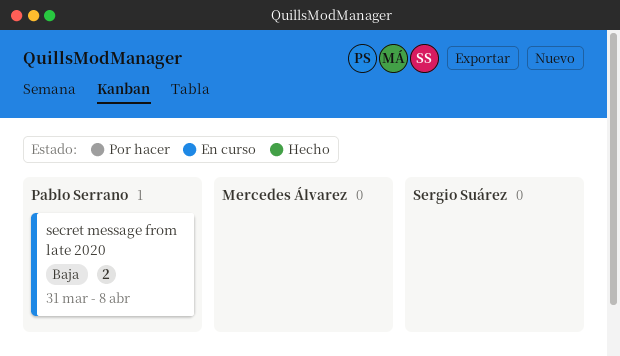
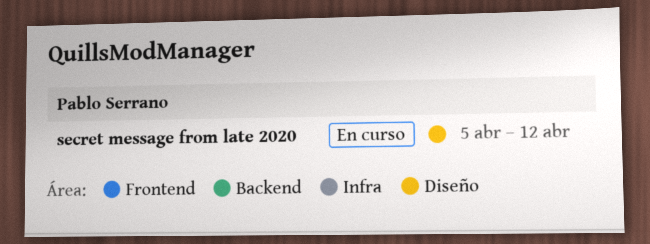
secret message from late 2020, start: Mar 31 -> Apr 5
secret message from late 2020, due: Apr 8 -> Apr 12

